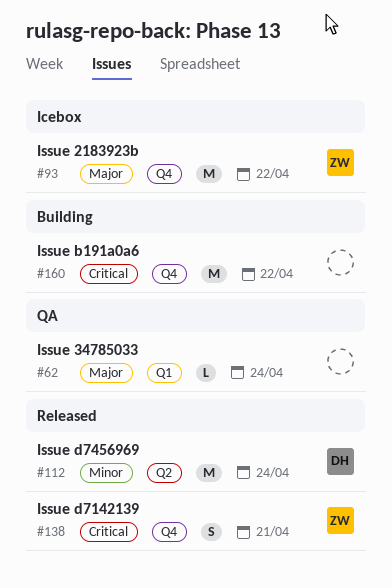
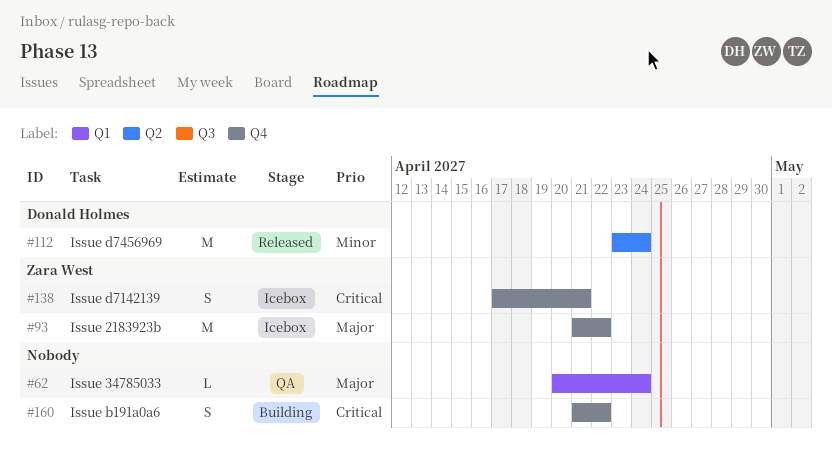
#138, status: Released -> Icebox
#160, estimate: M -> S

